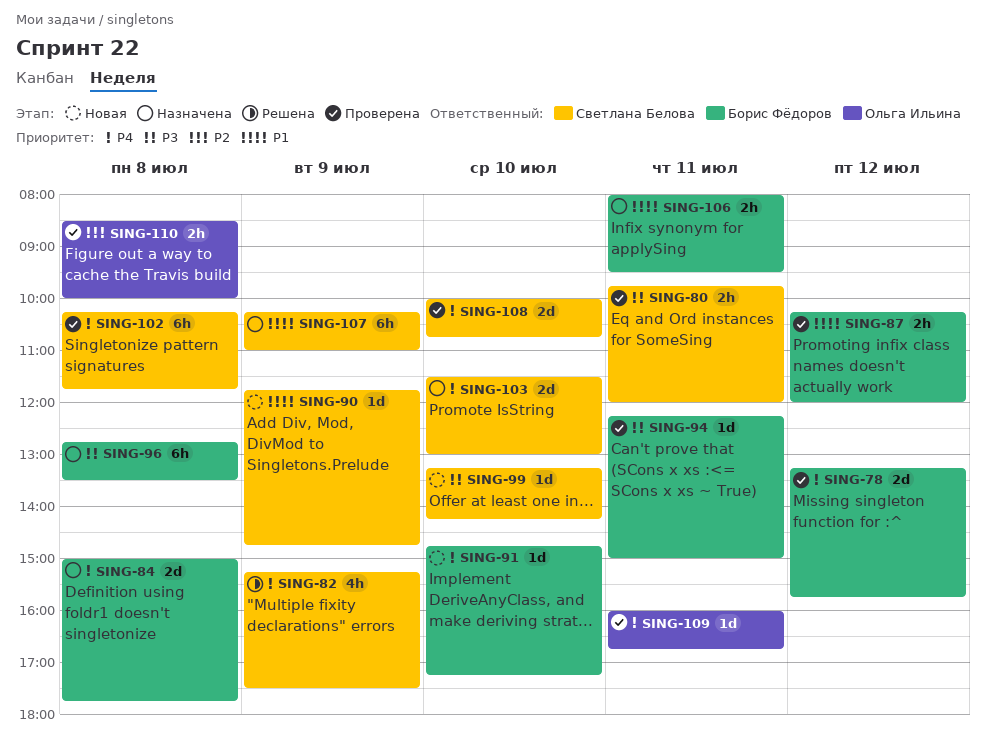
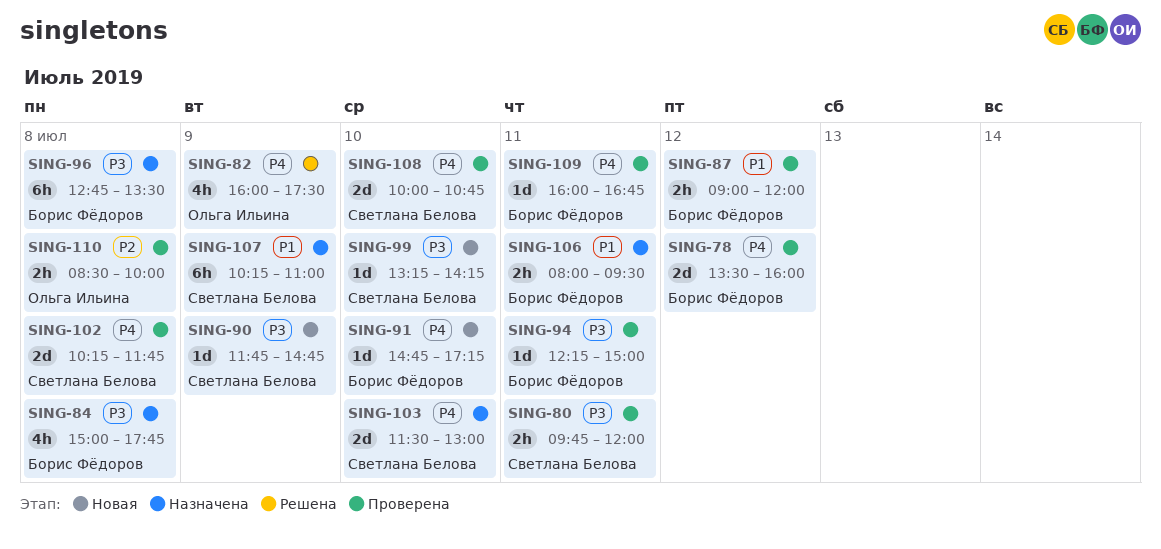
SING-78, begins: 13:15 -> 13:30
SING-78, ends: 15:45 -> 16:00
SING-82, owner: Светлана Белова -> Ольга Ильина
SING-82, begins: 15:15 -> 16:00
SING-84, priority: P4 -> P3
SING-84, estimate: 2d -> 4h
SING-87, begins: 10:15 -> 09:00
SING-90, priority: P1 -> P3
SING-102, estimate: 6h -> 2d
SING-109, owner: Ольга Ильина -> Борис Фёдоров

